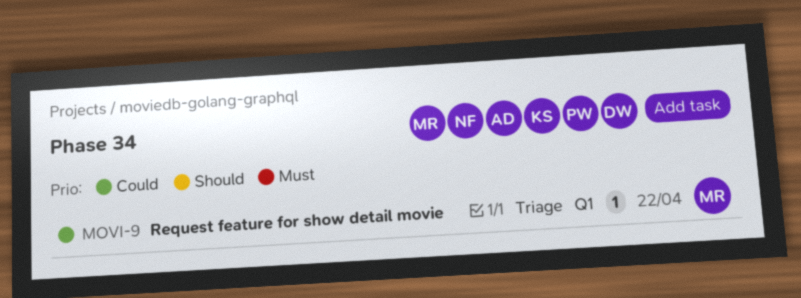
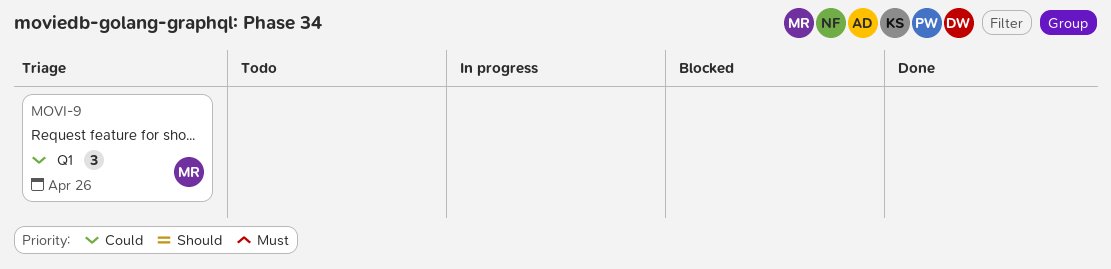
MOVI-9, estimate: 1 -> 3
MOVI-9, due: Apr 22 -> Apr 26

